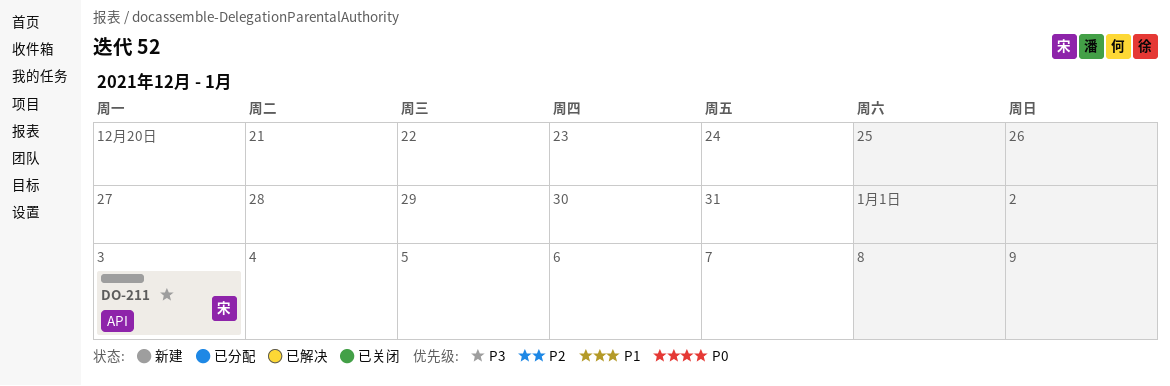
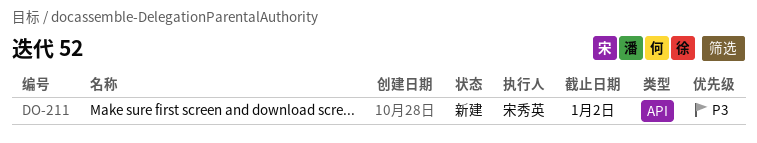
DO-211, due: Jan 3 -> Jan 2

